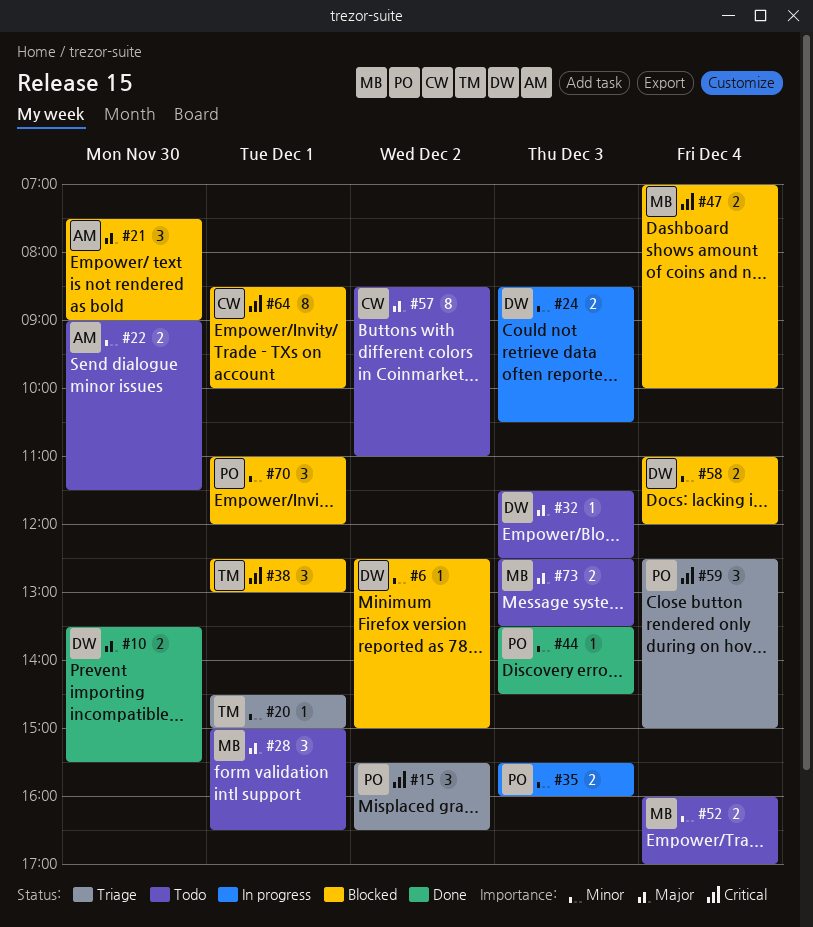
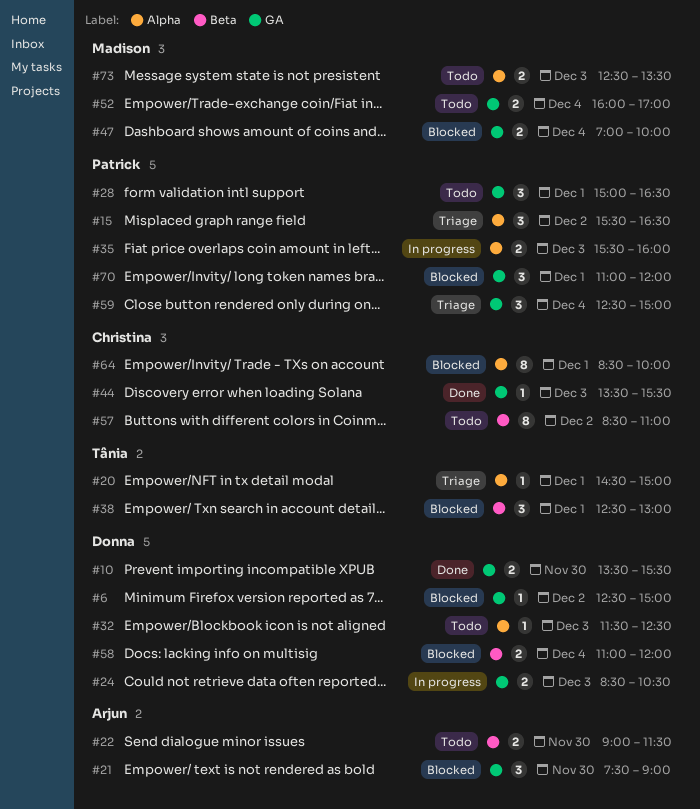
#28, owner: Madison -> Patrick
#44, owner: Patrick -> Christina
#44, ends: 14:30 -> 15:30

